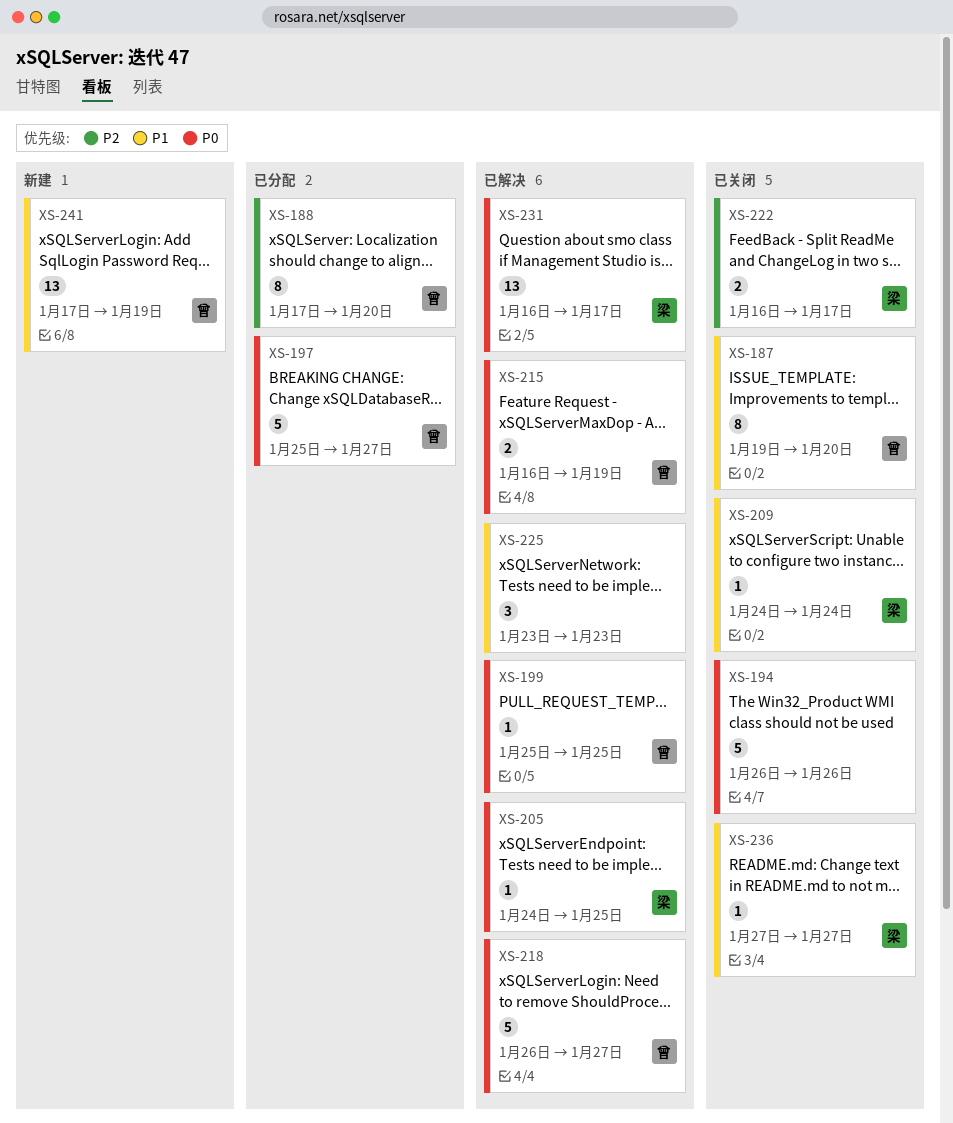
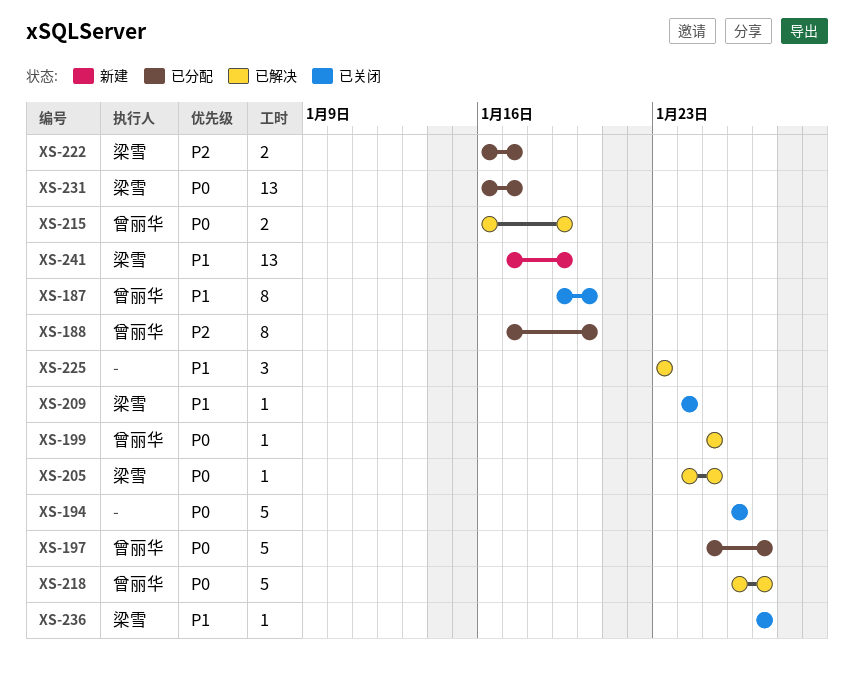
XS-222, status: 已关闭 -> 已分配
XS-231, status: 已解决 -> 已分配
XS-241, owner: 曾丽华 -> 梁雪

